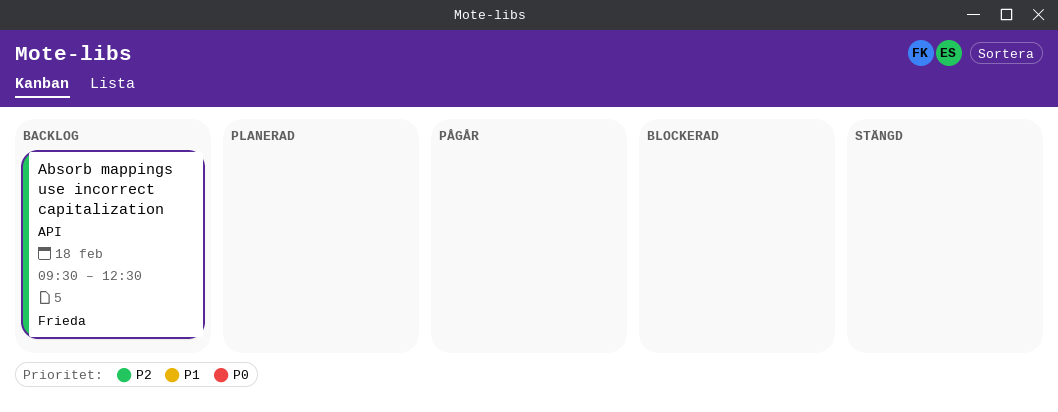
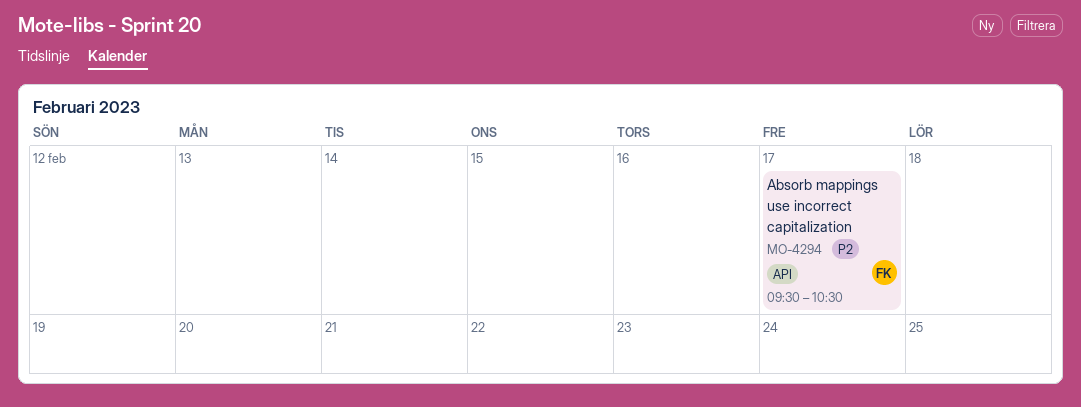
Absorb mappings use incorrect capitalization, day: Feb 18 -> Feb 17
Absorb mappings use incorrect capitalization, ends: 12:30 -> 10:30

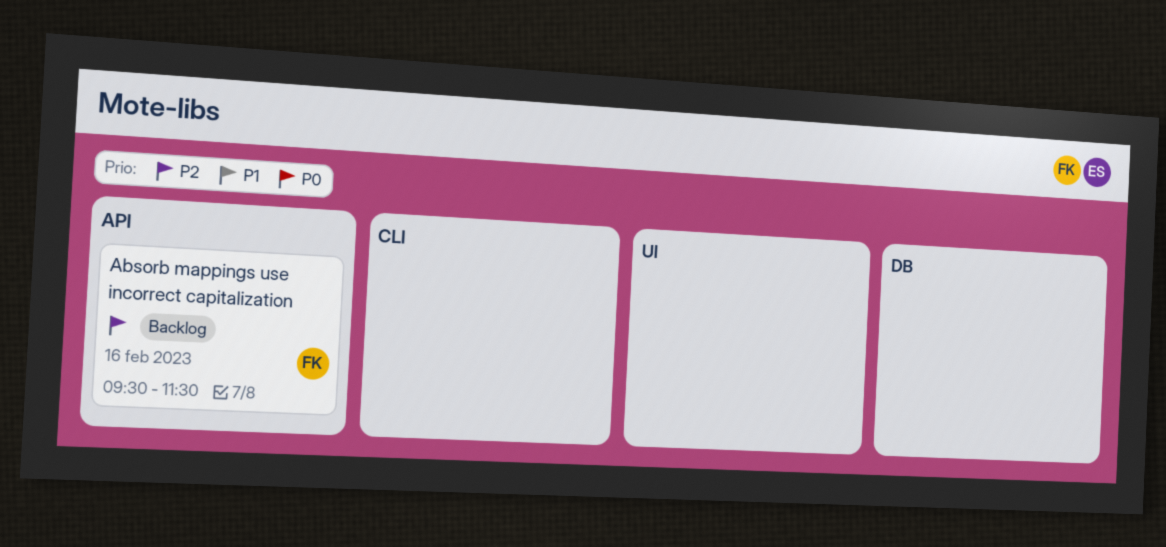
Absorb mappings use incorrect capitalization, day: Feb 17 -> Feb 16
Absorb mappings use incorrect capitalization, ends: 10:30 -> 11:30

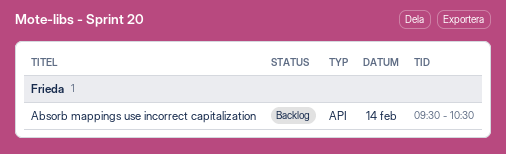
Absorb mappings use incorrect capitalization, day: Feb 16 -> Feb 14
Absorb mappings use incorrect capitalization, ends: 11:30 -> 10:30

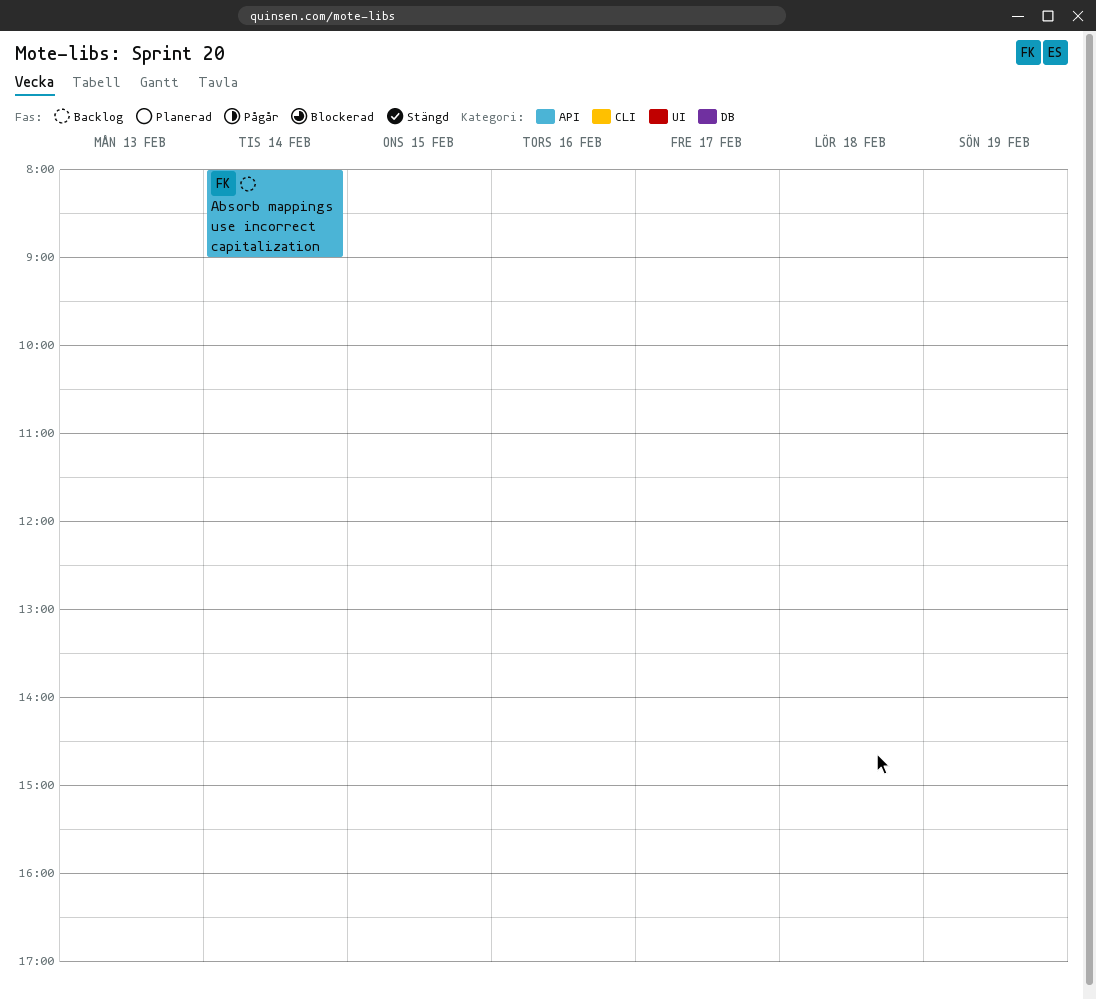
Absorb mappings use incorrect capitalization, begins: 09:30 -> 08:00
Absorb mappings use incorrect capitalization, ends: 10:30 -> 09:00

